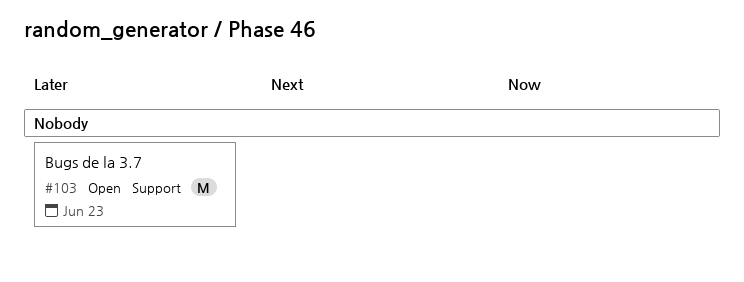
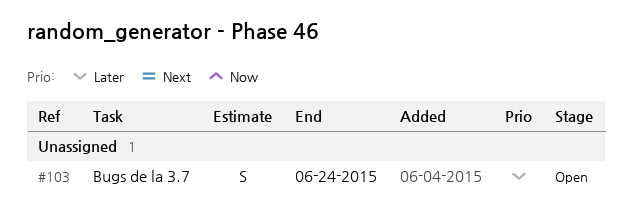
#103, estimate: M -> S
#103, due: Jun 23 -> Jun 24

